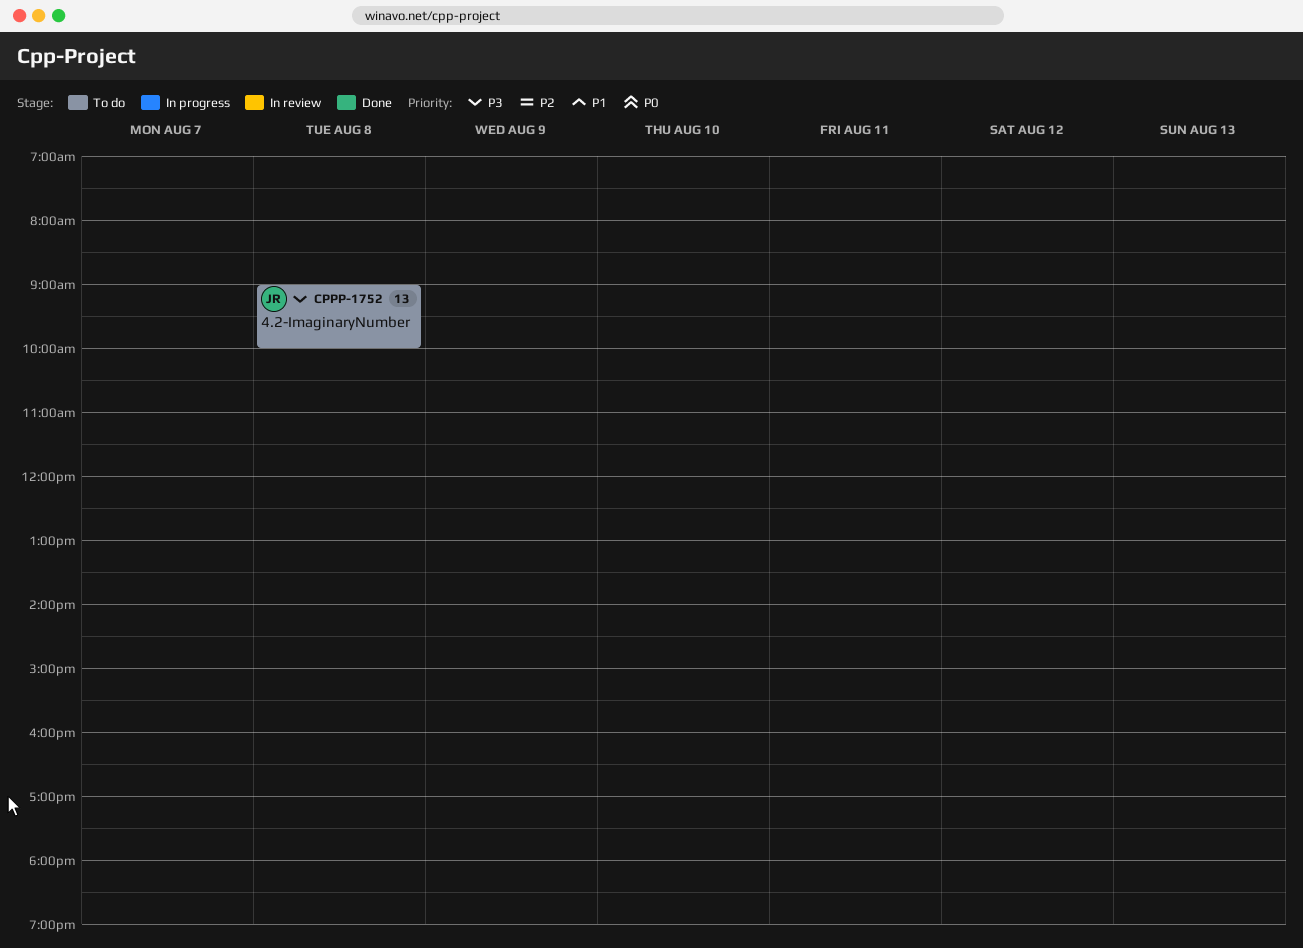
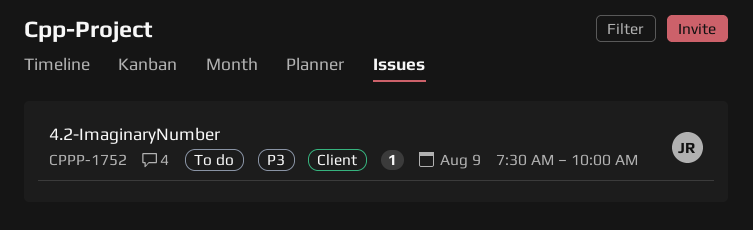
CPPP-1752, estimate: 13 -> 1
CPPP-1752, day: Aug 8 -> Aug 9
CPPP-1752, begins: 09:00 -> 07:30

